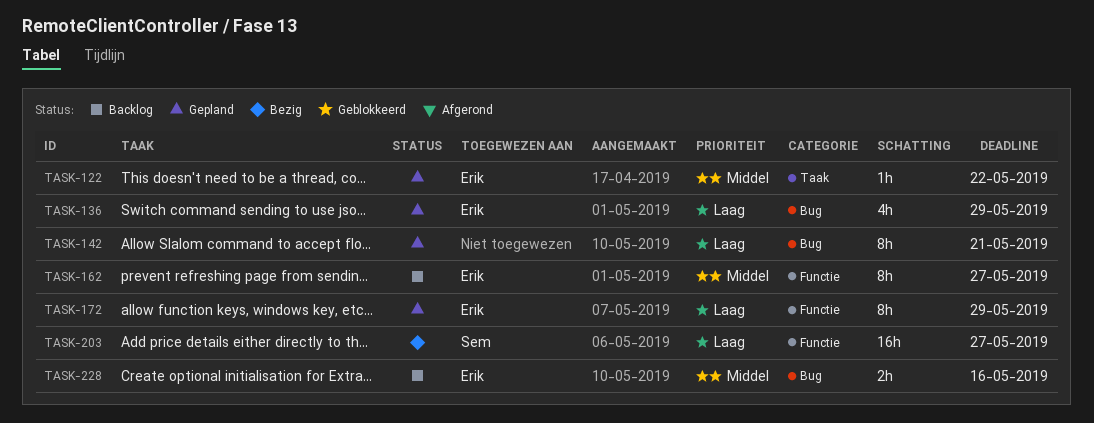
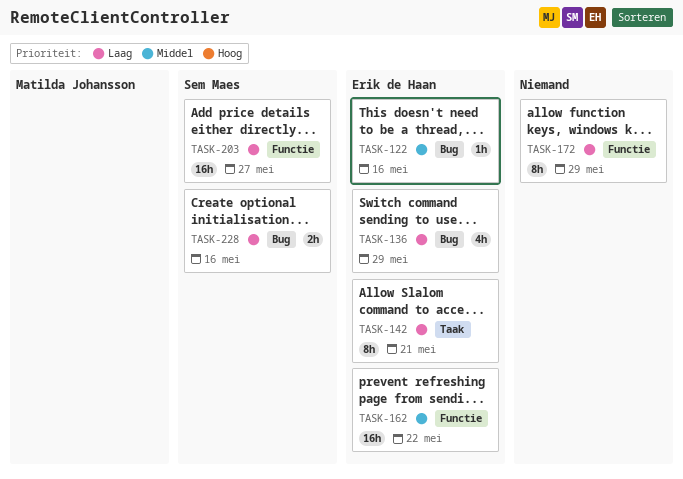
TASK-122, label: Taak -> Bug
TASK-122, due: May 22 -> May 16
TASK-142, owner: none -> Erik de Haan
TASK-142, label: Bug -> Taak
TASK-162, estimate: 8h -> 16h
TASK-162, due: May 27 -> May 22
TASK-172, owner: Erik de Haan -> none
TASK-228, owner: Erik de Haan -> Sem Maes
TASK-228, priority: Middel -> Laag

